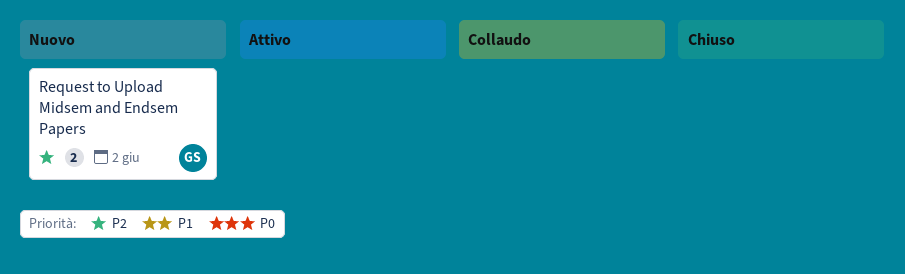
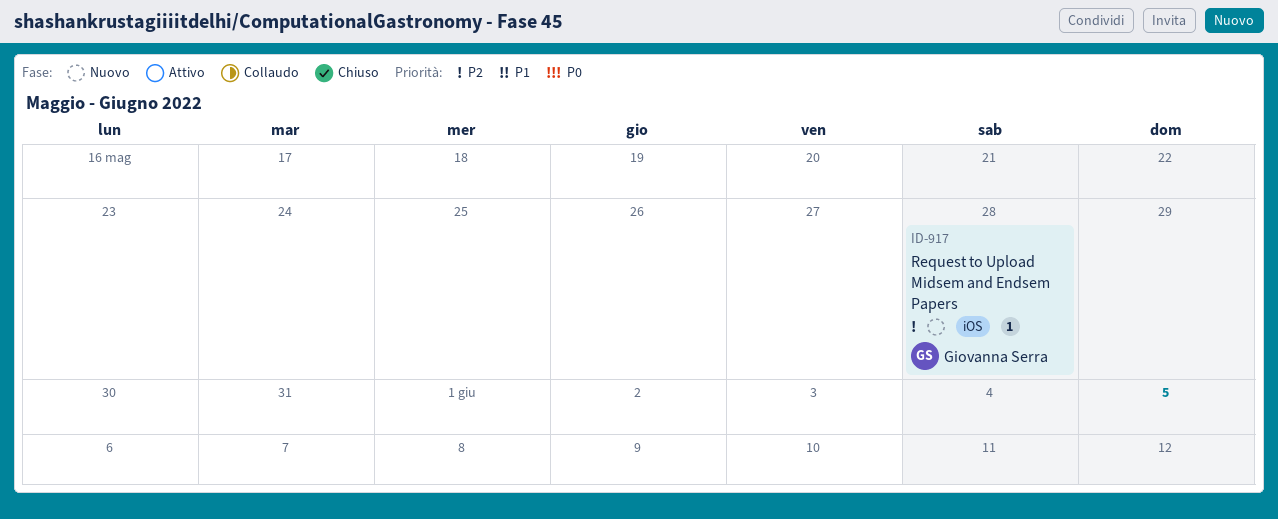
Request to Upload Midsem and Endsem Papers, estimate: 2 -> 1
Request to Upload Midsem and Endsem Papers, due: Jun 2 -> May 28

